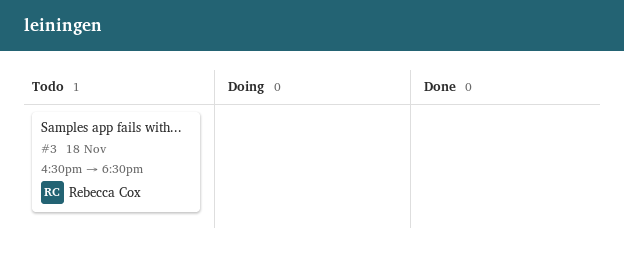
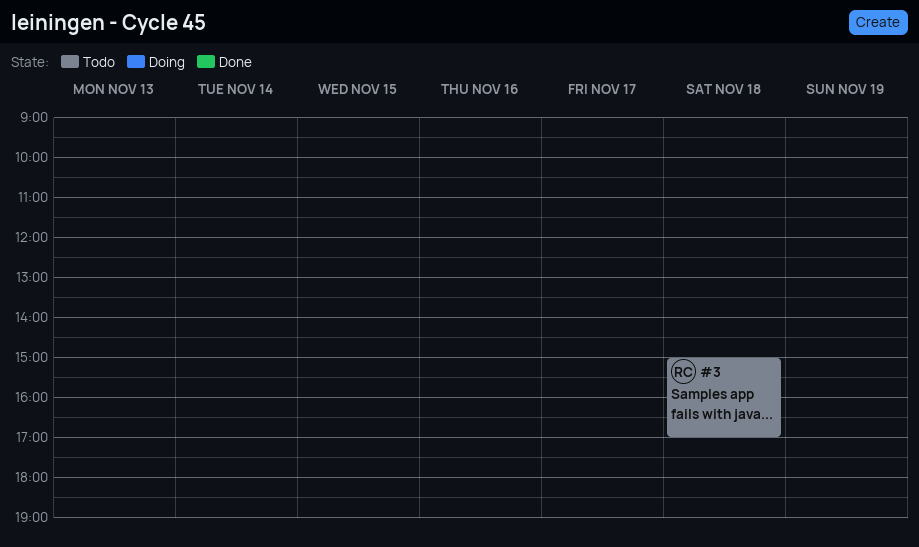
#3, begins: 16:30 -> 15:00
#3, ends: 18:30 -> 17:00

